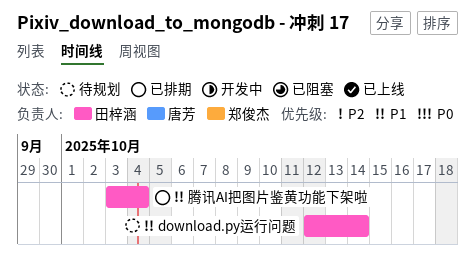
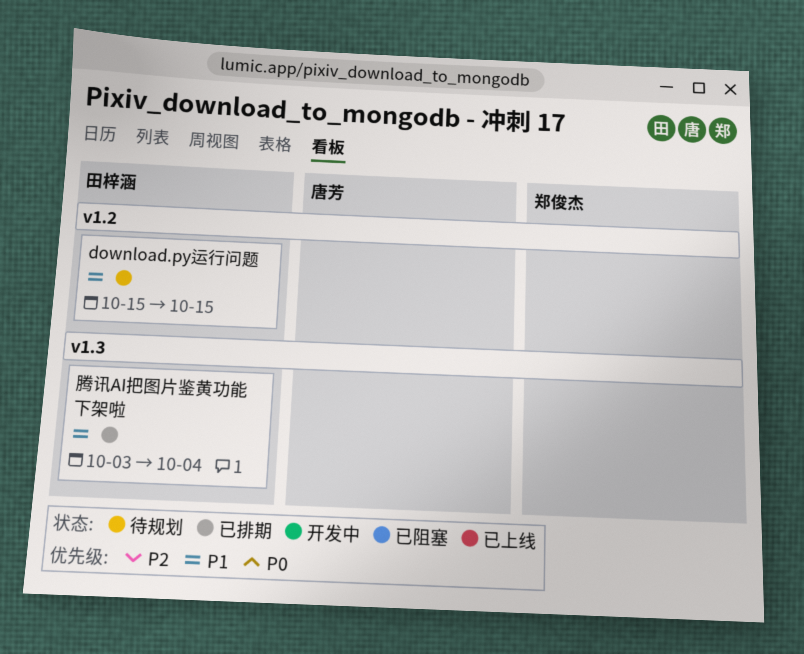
download.py运行问题, start: Oct 12 -> Oct 15
download.py运行问题, due: Oct 14 -> Oct 15

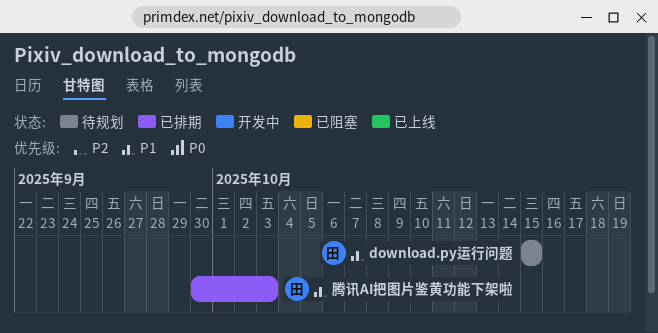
腾讯AI把图片鉴黄功能下架啦, start: Oct 3 -> Sep 30
腾讯AI把图片鉴黄功能下架啦, due: Oct 4 -> Oct 3

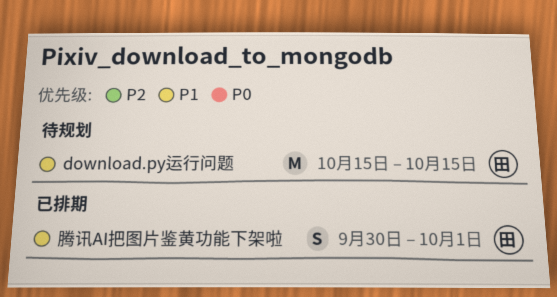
腾讯AI把图片鉴黄功能下架啦, due: Oct 3 -> Oct 1

